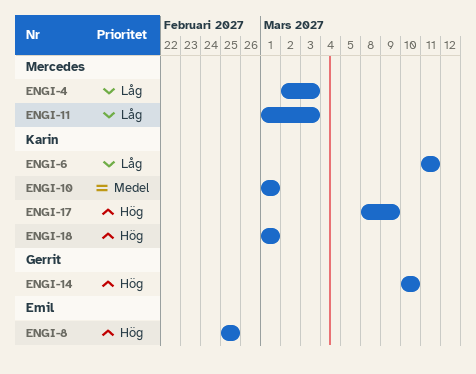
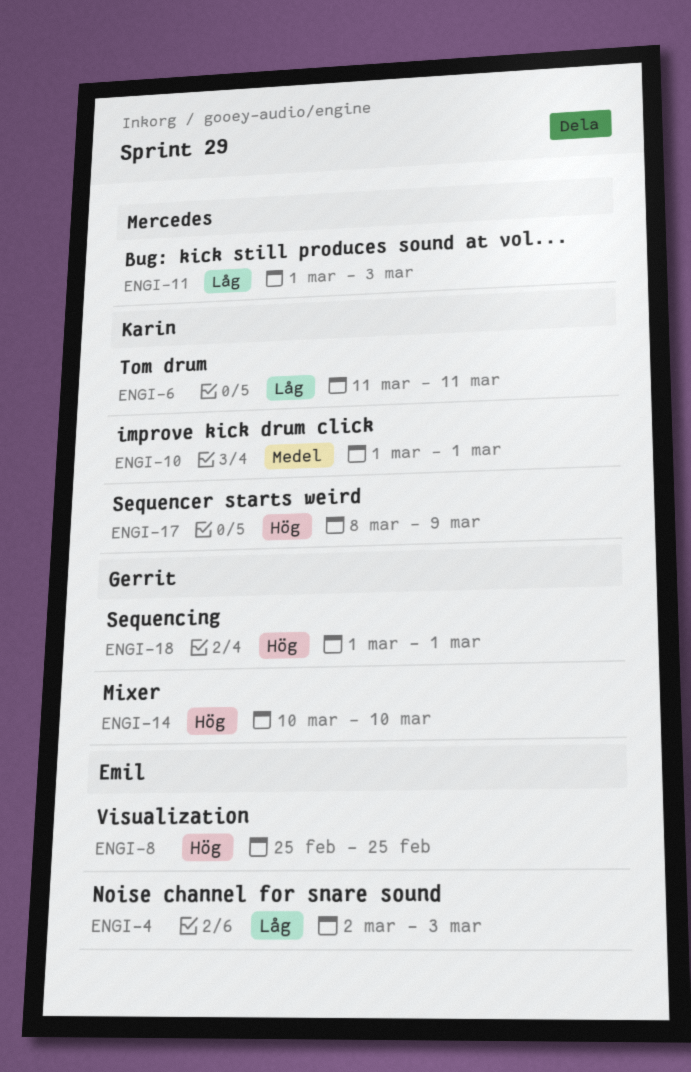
ENGI-4, owner: Mercedes -> Emil
ENGI-18, owner: Karin -> Gerrit

